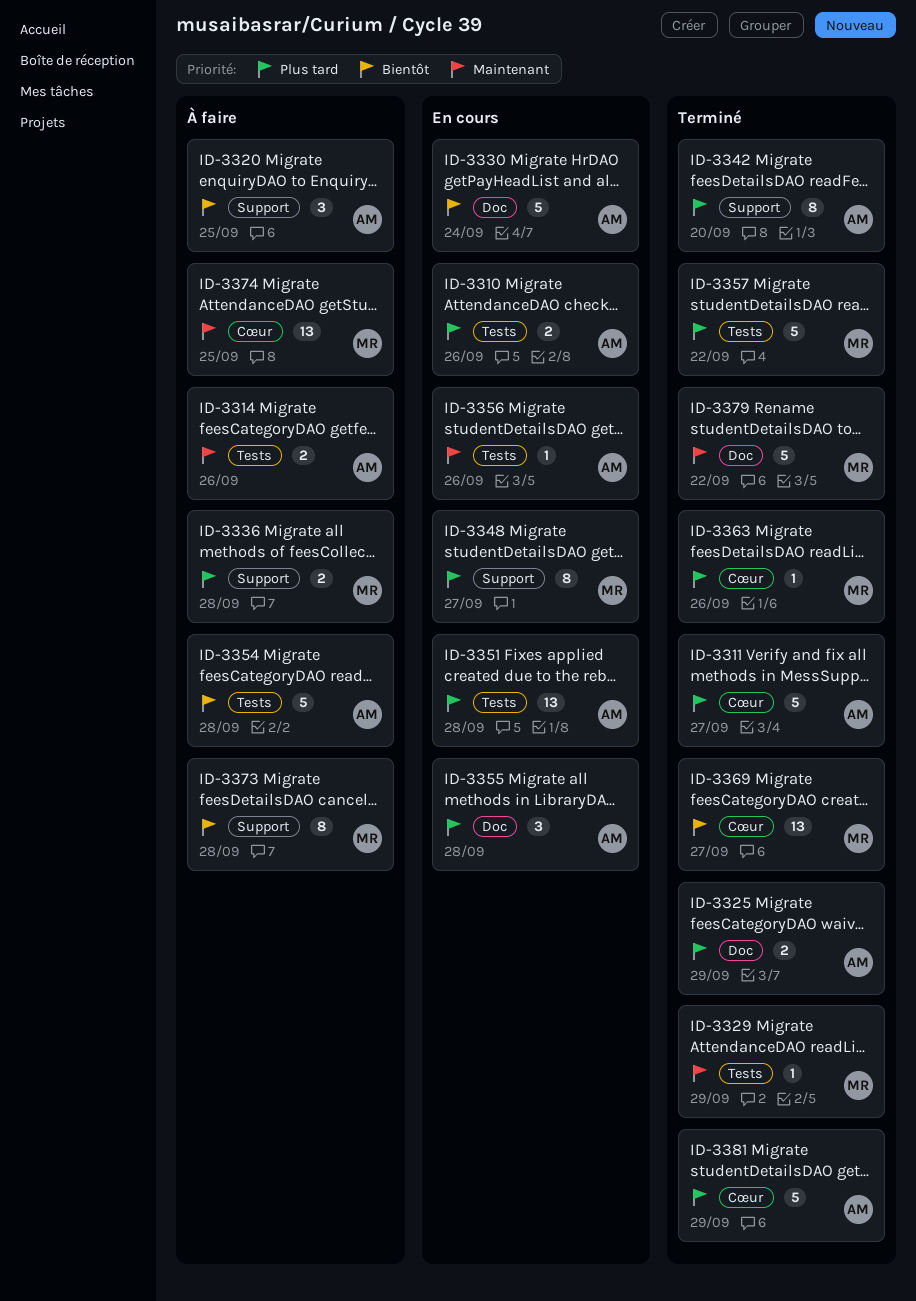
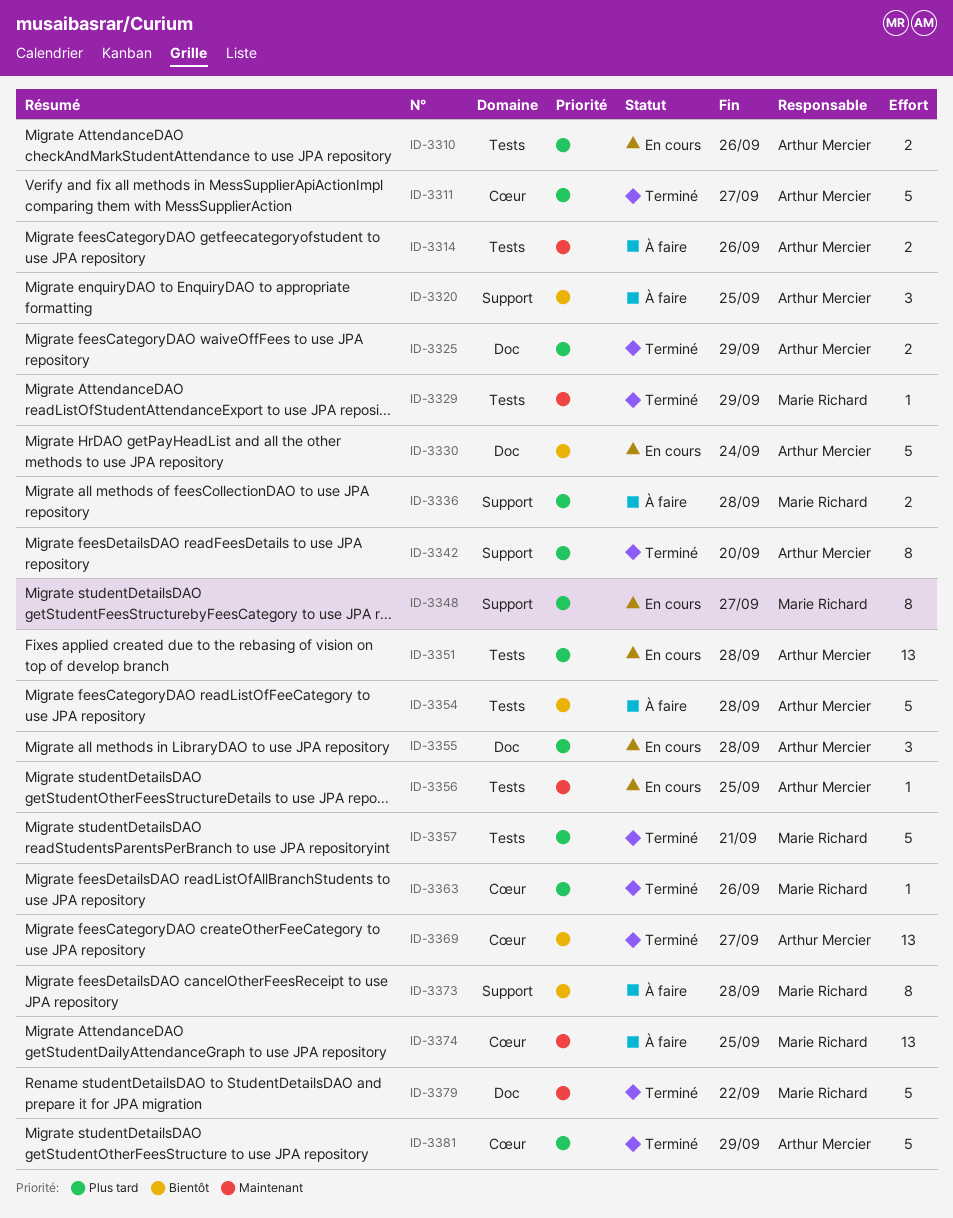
ID-3356, due: Sep 26 -> Sep 25
ID-3357, due: Sep 22 -> Sep 21
ID-3369, owner: Marie Richard -> Arthur Mercier

